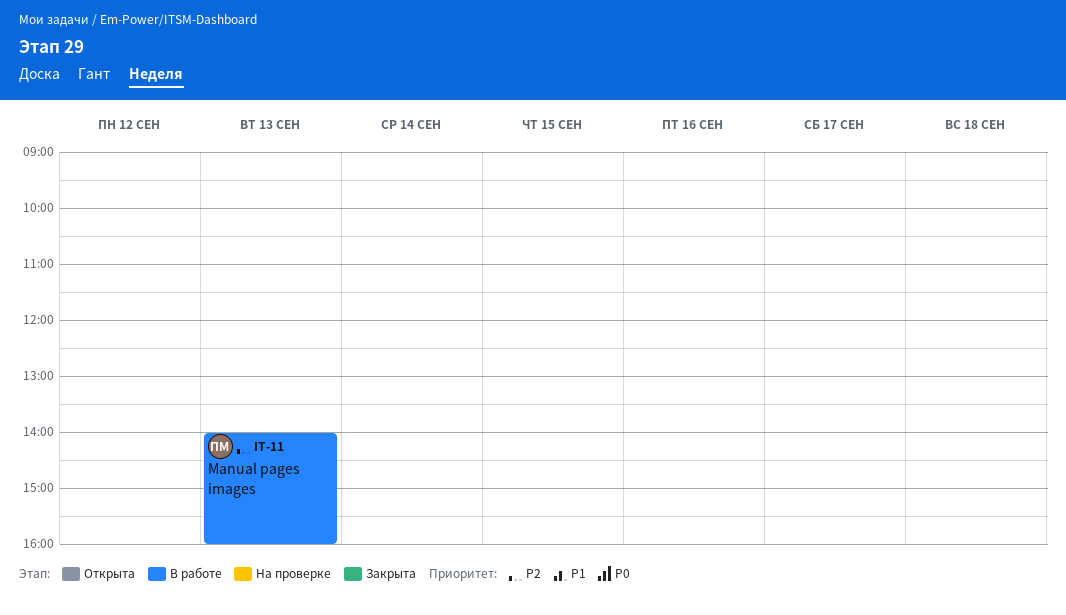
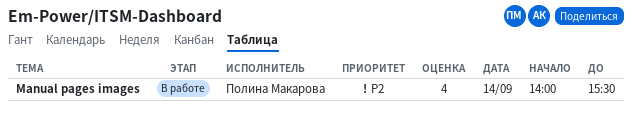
Manual pages images, day: Sep 13 -> Sep 14
Manual pages images, ends: 16:00 -> 15:30

